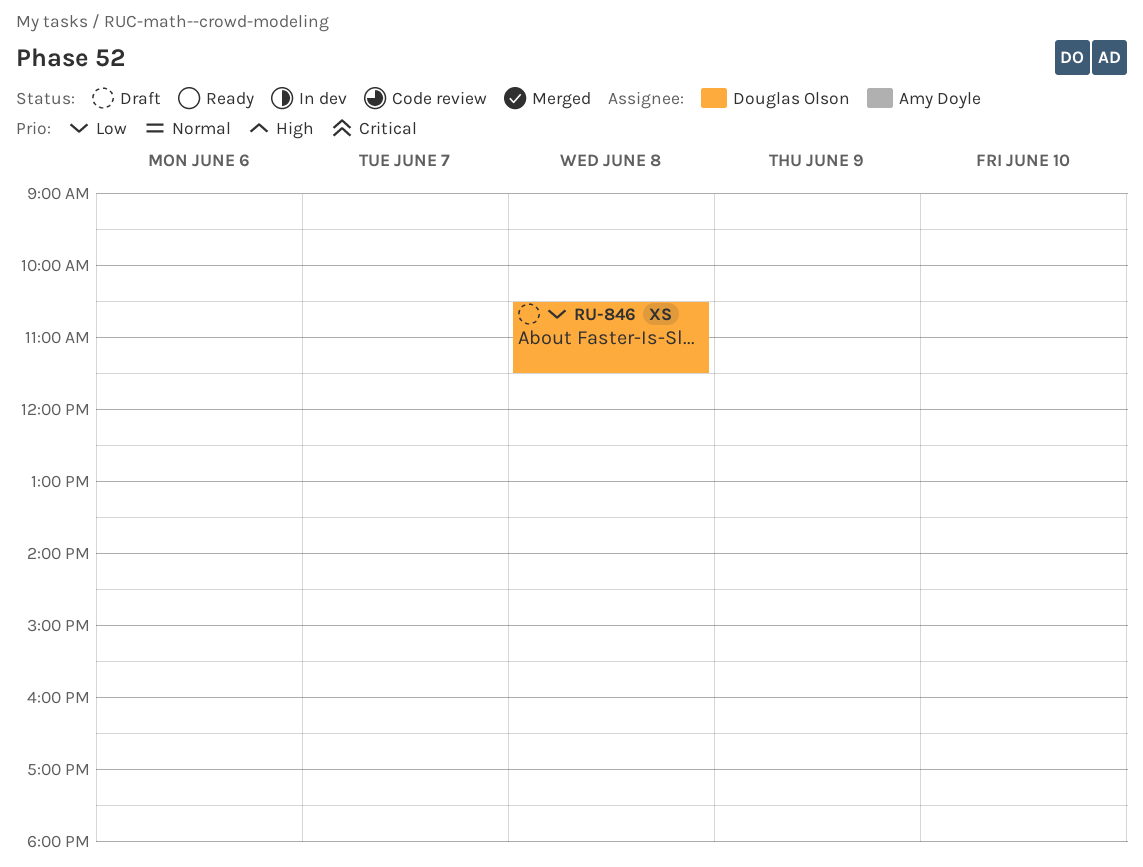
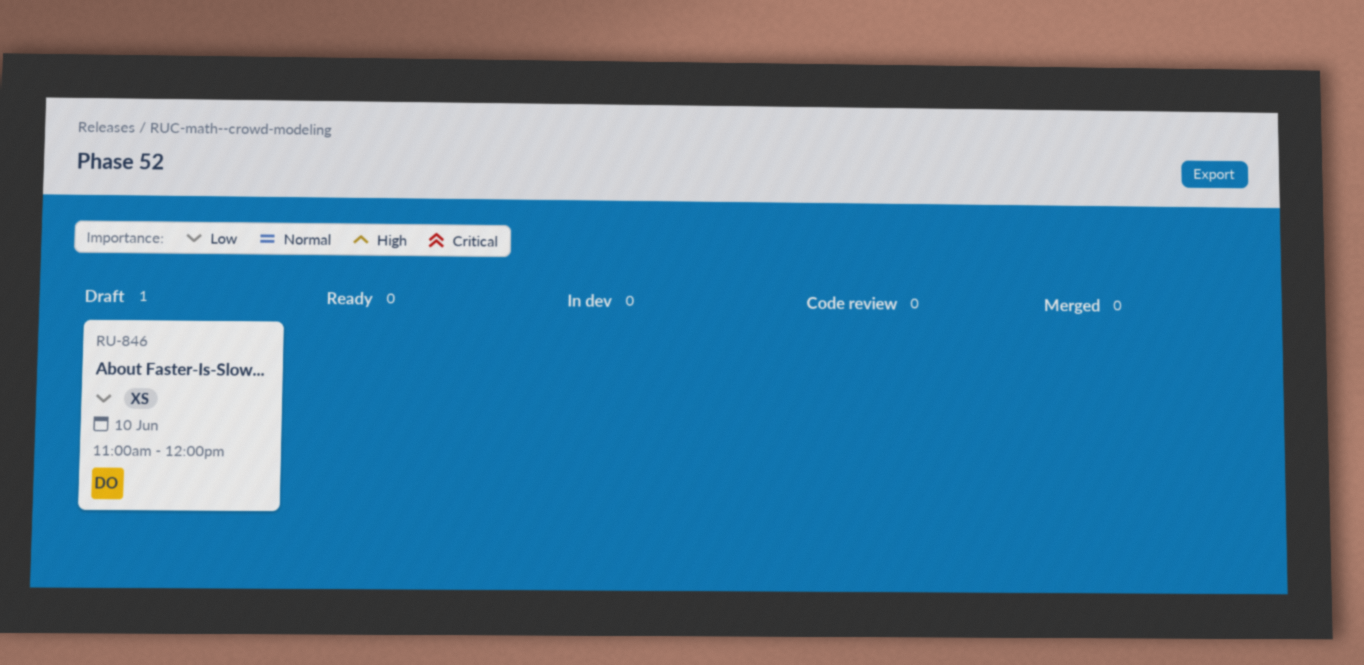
RU-846, day: Jun 8 -> Jun 10
RU-846, begins: 10:30 -> 11:00
RU-846, ends: 11:30 -> 12:00

